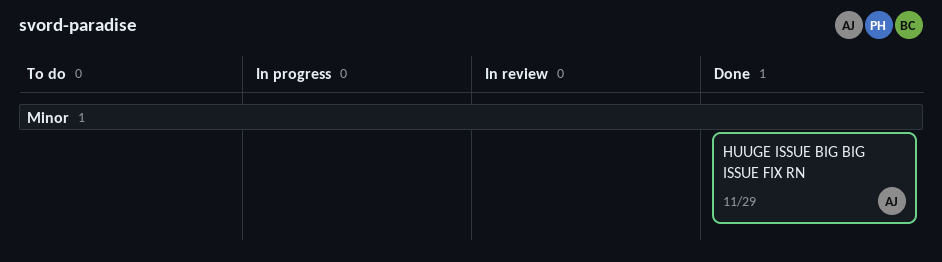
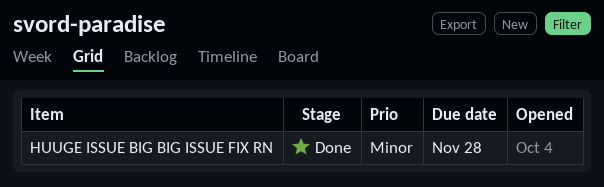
HUUGE ISSUE BIG BIG ISSUE FIX RN, due: Nov 29 -> Nov 28

